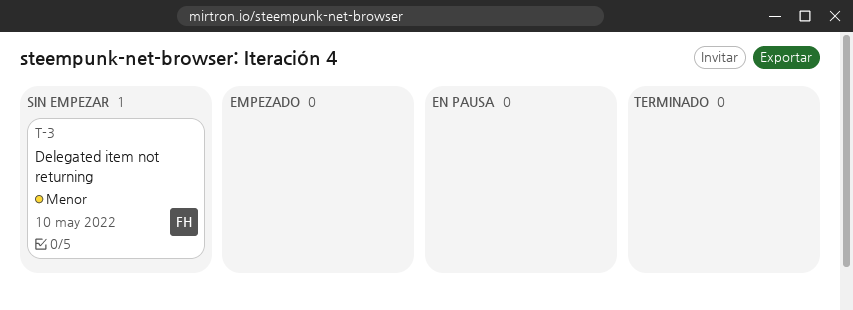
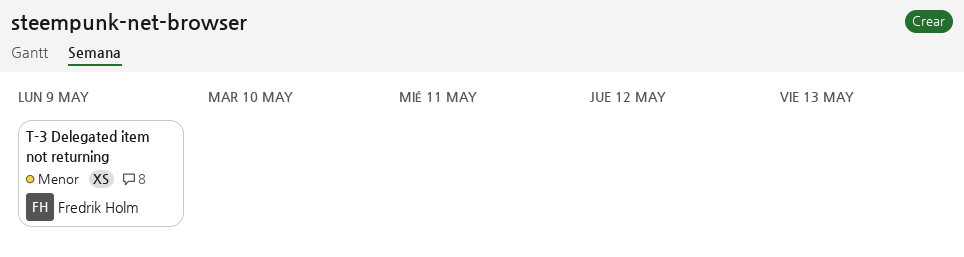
T-3, due: May 10 -> May 9

